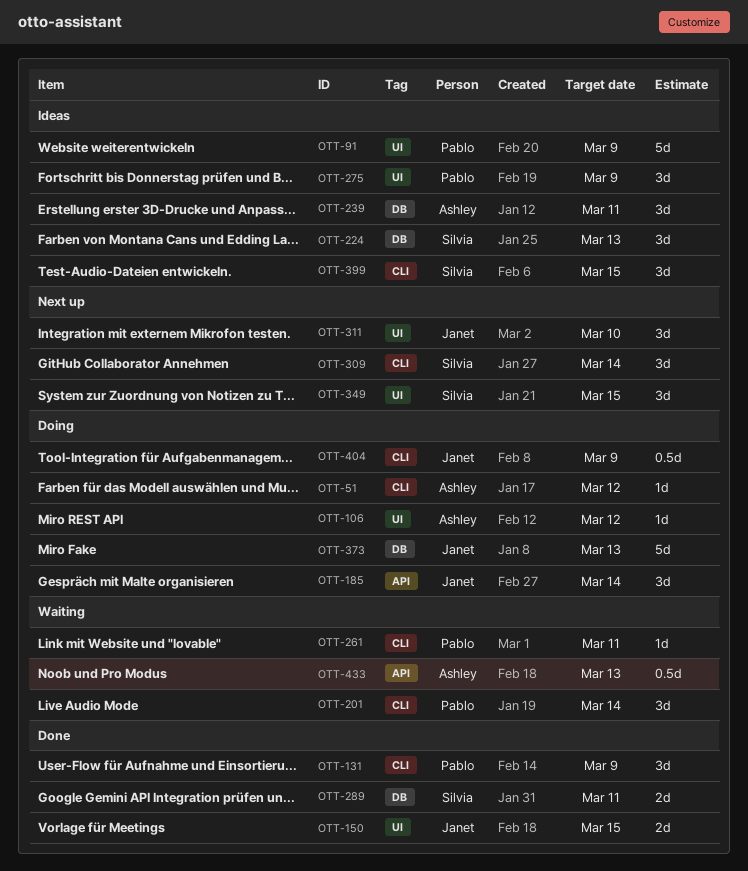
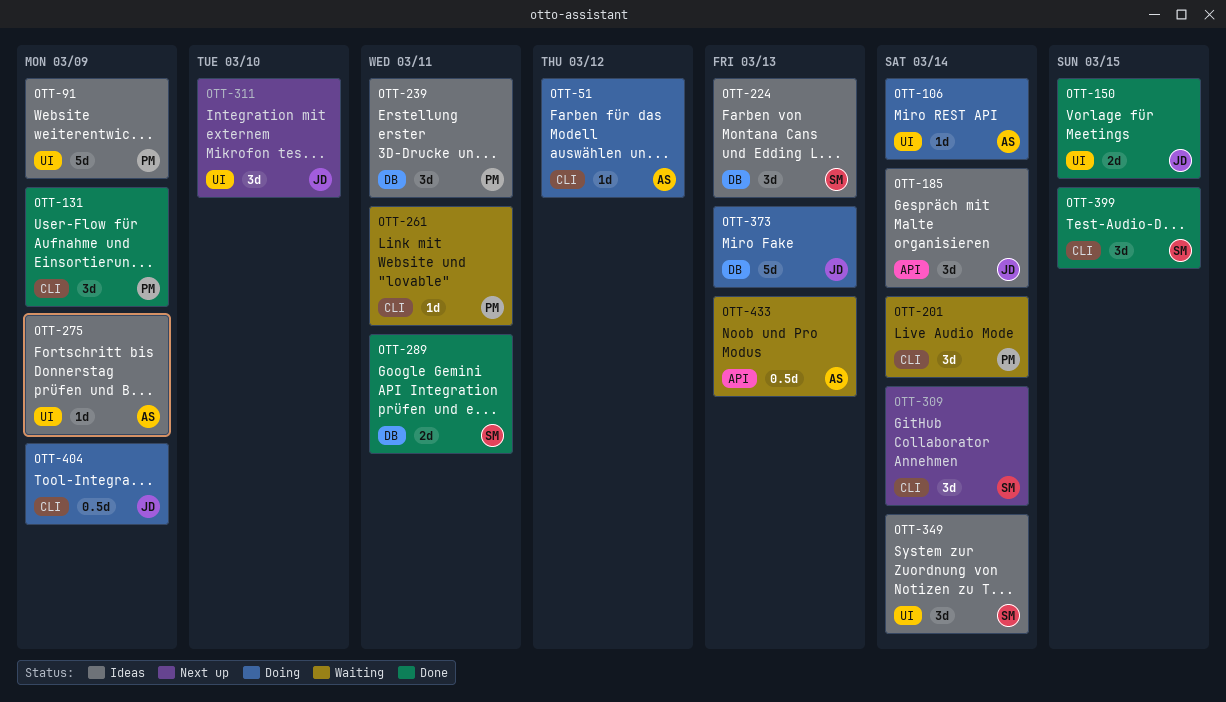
OTT-106, due: Mar 12 -> Mar 14
OTT-185, status: Doing -> Ideas
OTT-239, owner: Ashley -> Pablo
OTT-275, owner: Pablo -> Ashley
OTT-275, estimate: 3d -> 1d
OTT-349, status: Next up -> Ideas
OTT-349, due: Mar 15 -> Mar 14
OTT-399, status: Ideas -> Done

